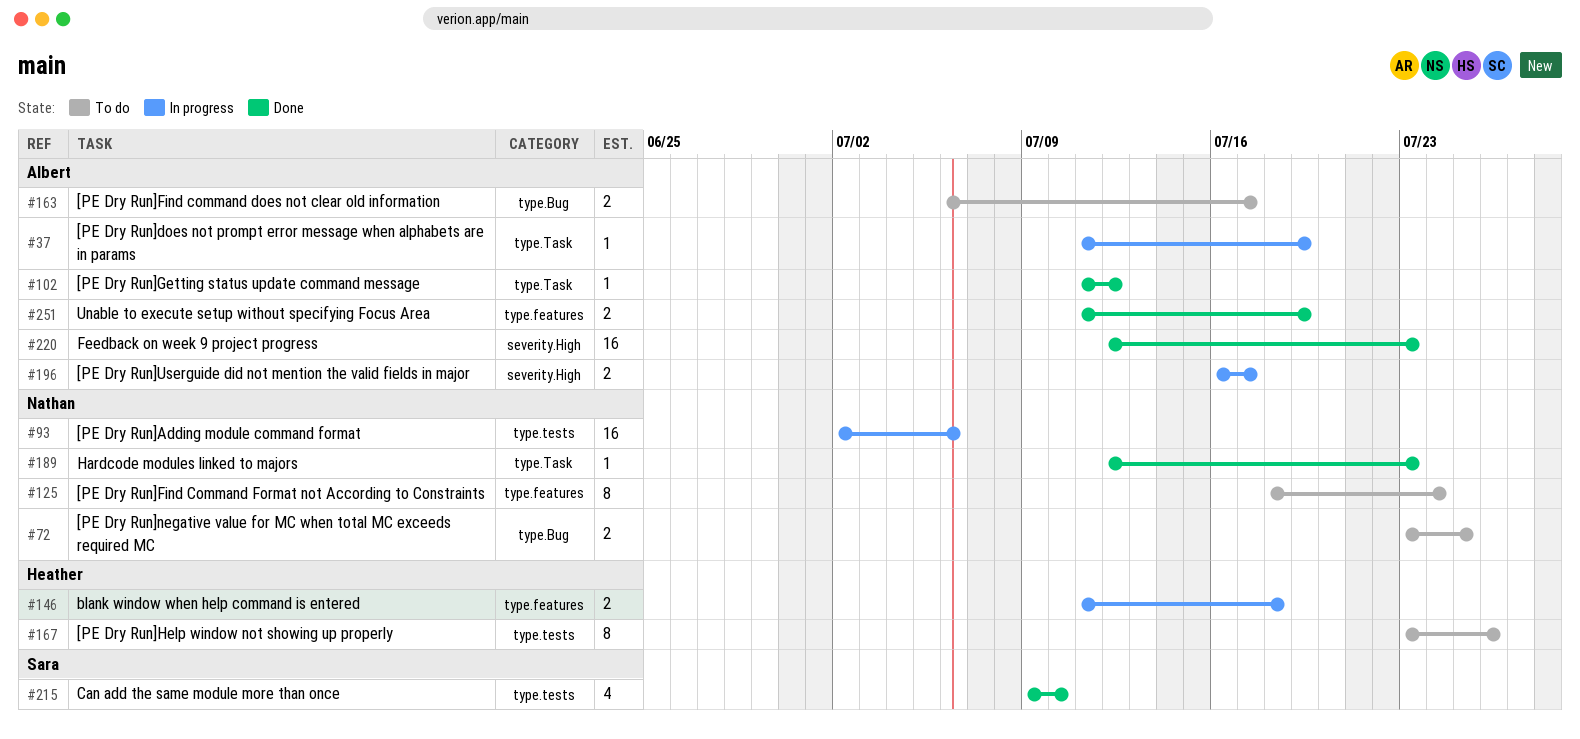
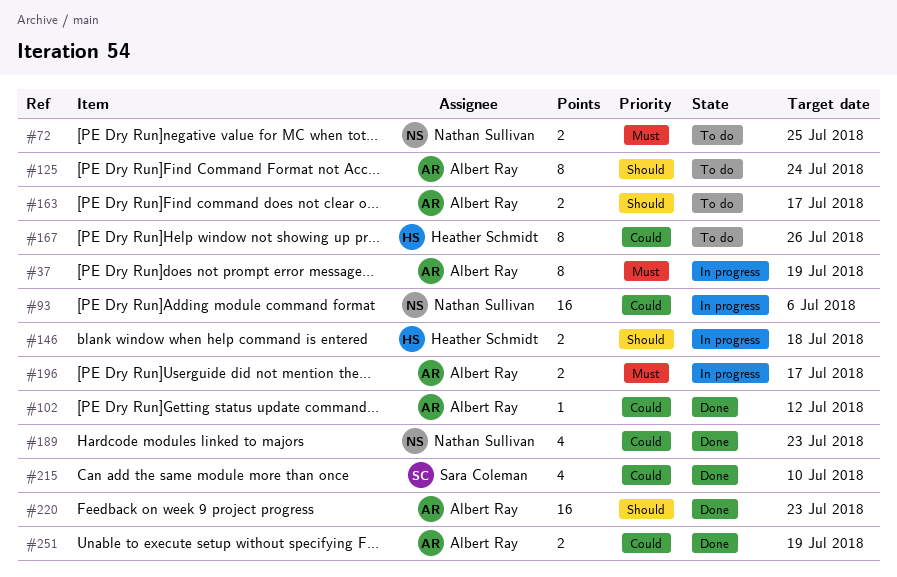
#37, estimate: 1 -> 8
#125, owner: Nathan Sullivan -> Albert Ray
#189, estimate: 1 -> 4

